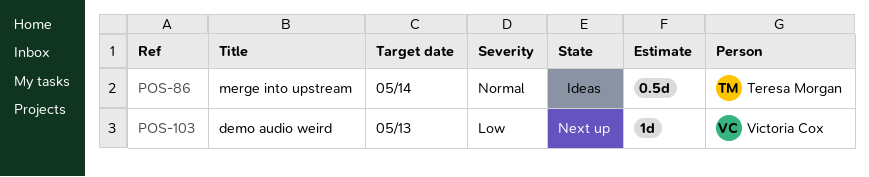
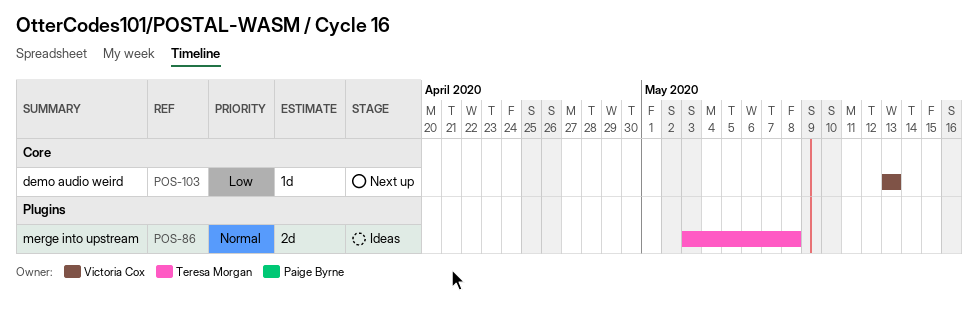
POS-86, estimate: 0.5d -> 2d
POS-86, due: May 14 -> May 8

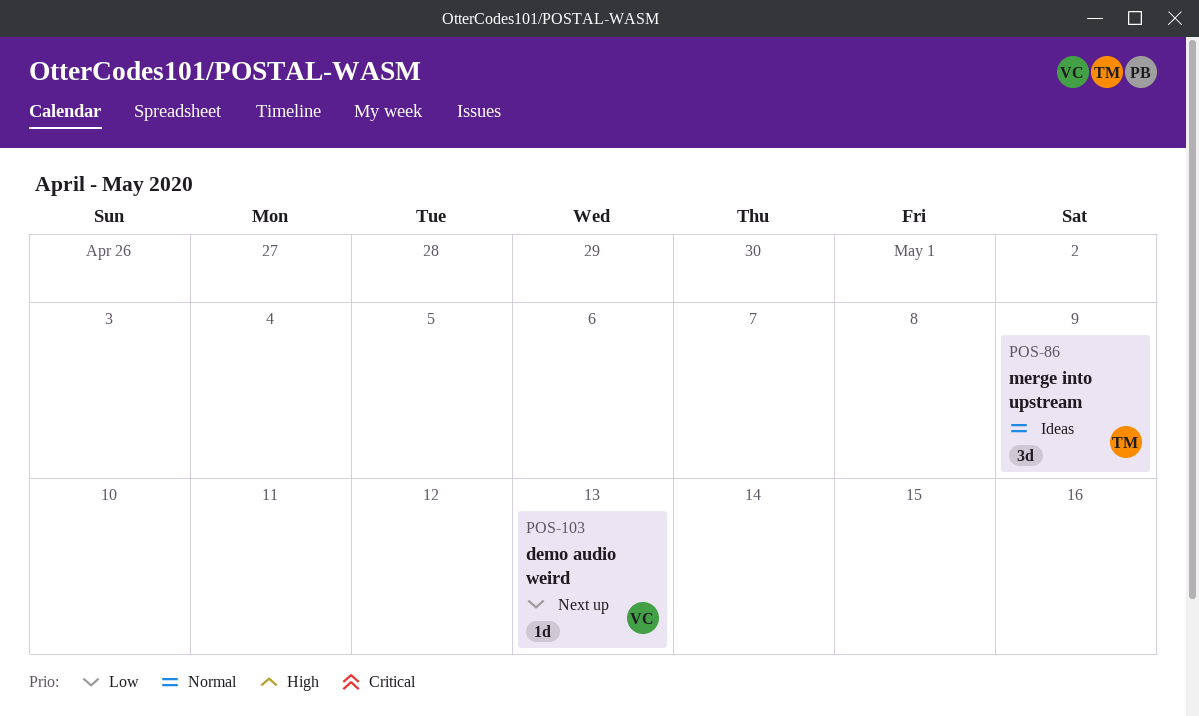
POS-86, estimate: 2d -> 3d
POS-86, due: May 8 -> May 9

